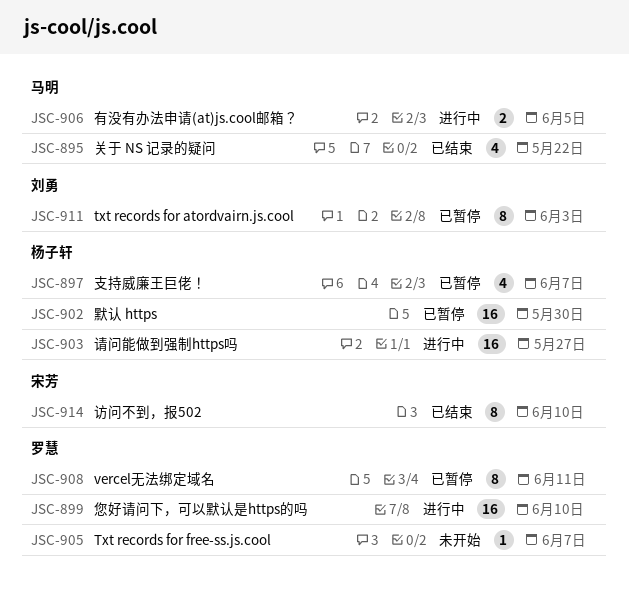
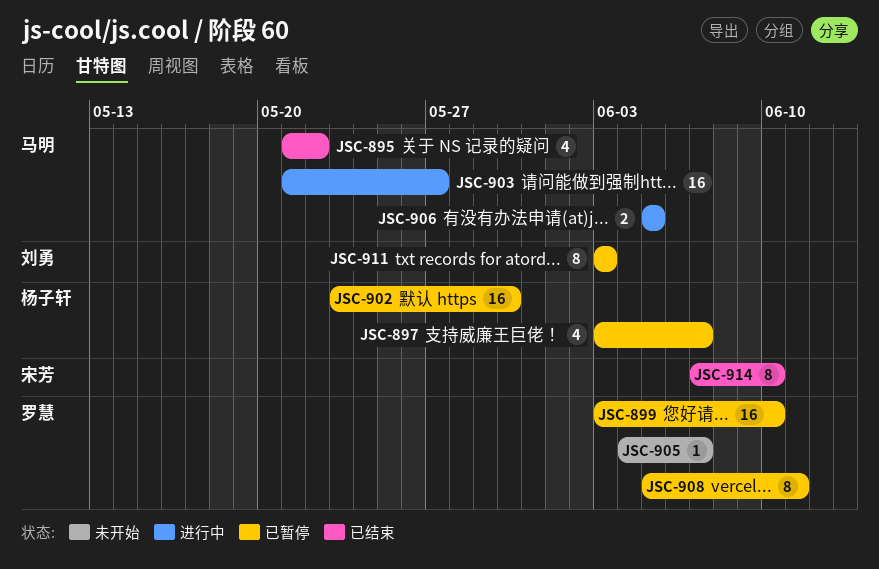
JSC-899, status: 进行中 -> 已暂停
JSC-903, owner: 杨子轩 -> 马明

